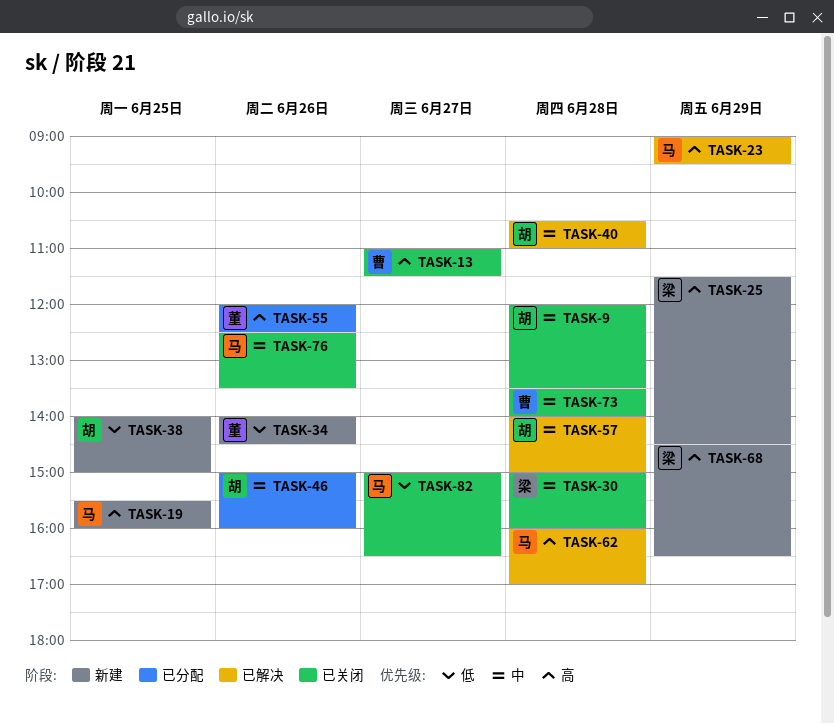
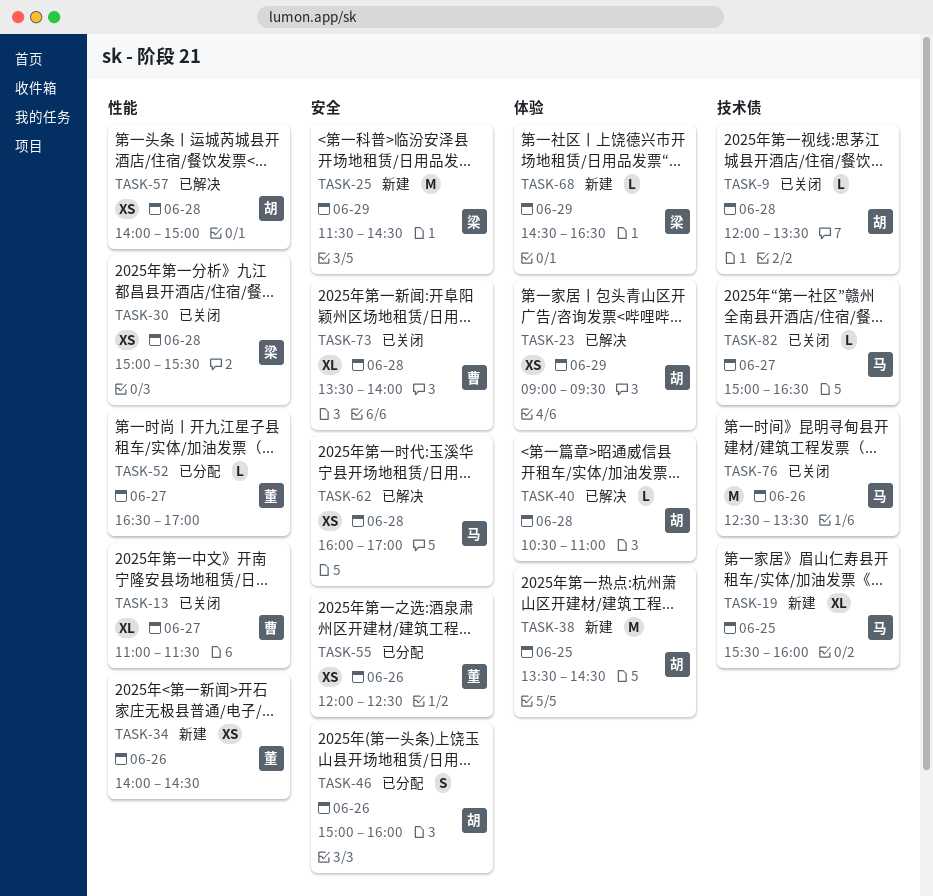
TASK-23, owner: 马 -> 胡
TASK-30, ends: 16:00 -> 15:30
TASK-38, begins: 14:00 -> 13:30
TASK-38, ends: 15:00 -> 14:30
TASK-52: none -> present

